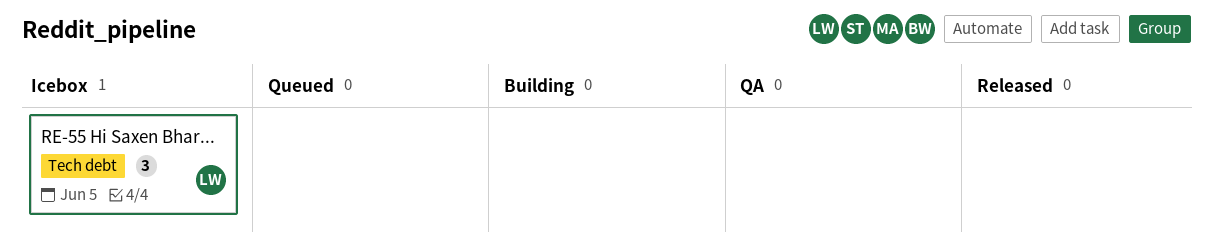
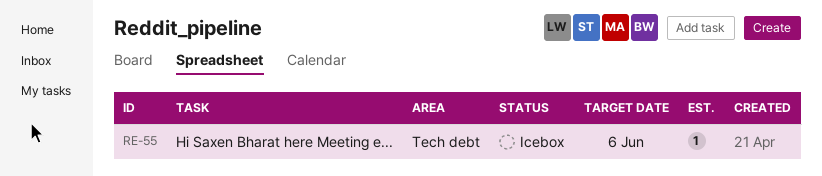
RE-55, estimate: 3 -> 1
RE-55, due: Jun 5 -> Jun 6

